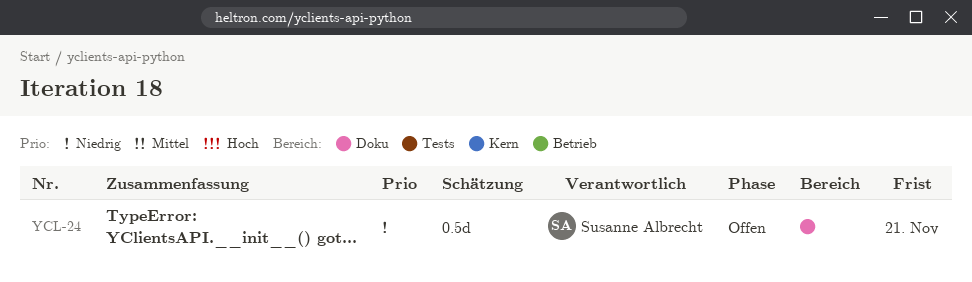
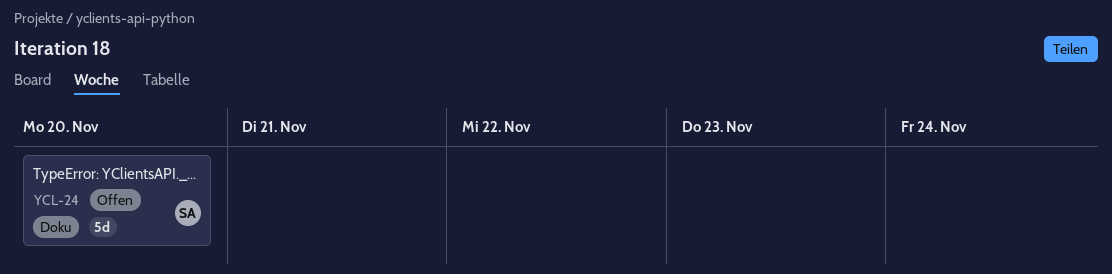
YCL-24, estimate: 0.5d -> 5d
YCL-24, due: Nov 21 -> Nov 20

